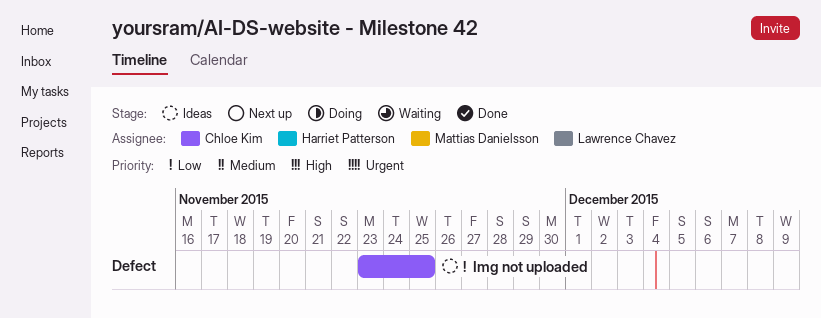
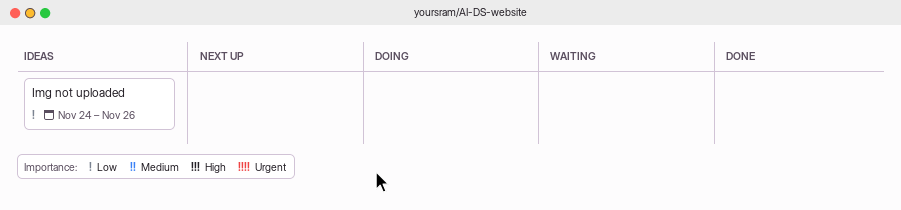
Img not uploaded, start: Nov 23 -> Nov 24
Img not uploaded, due: Nov 25 -> Nov 26

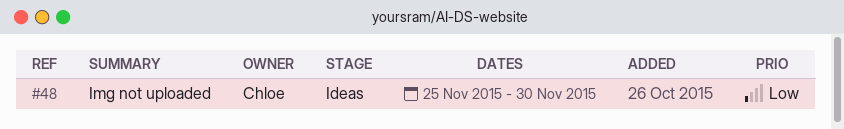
Img not uploaded, start: Nov 24 -> Nov 25
Img not uploaded, due: Nov 26 -> Nov 30

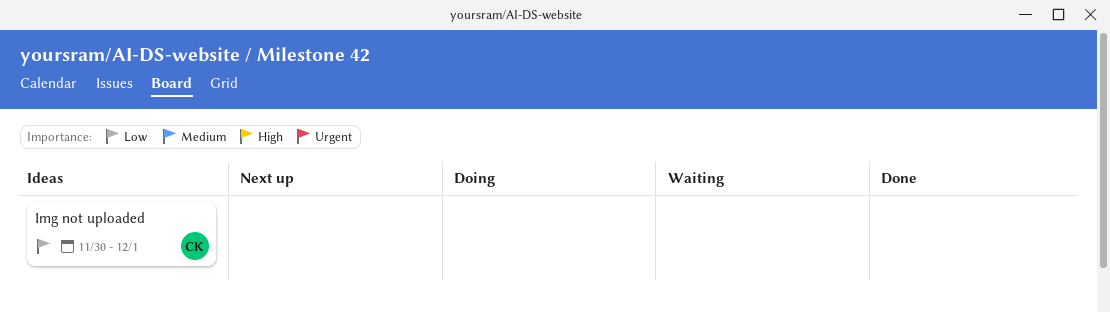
Img not uploaded, start: Nov 25 -> Nov 30
Img not uploaded, due: Nov 30 -> Dec 1

